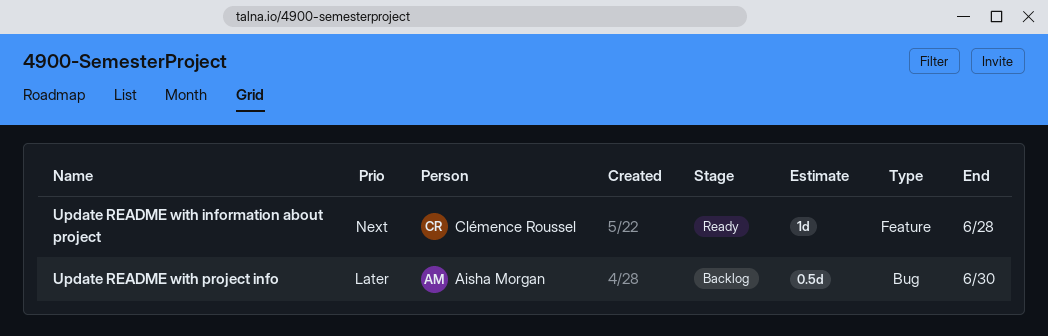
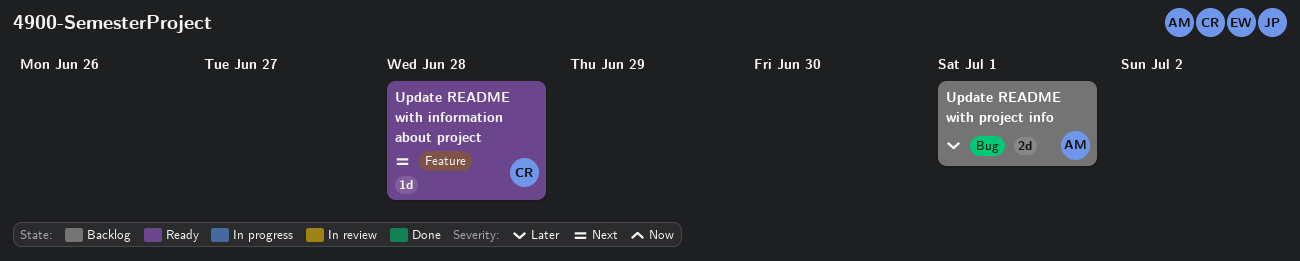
Update README with project info, estimate: 0.5d -> 2d
Update README with project info, due: Jun 30 -> Jul 1

